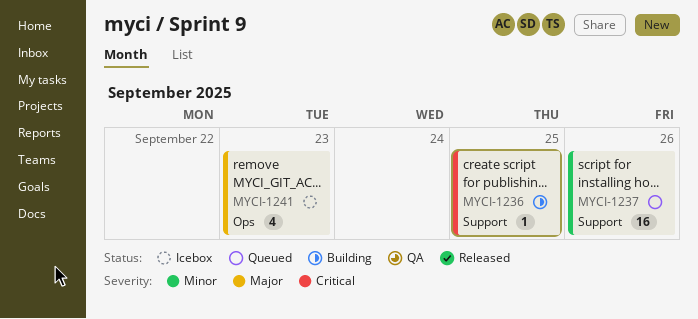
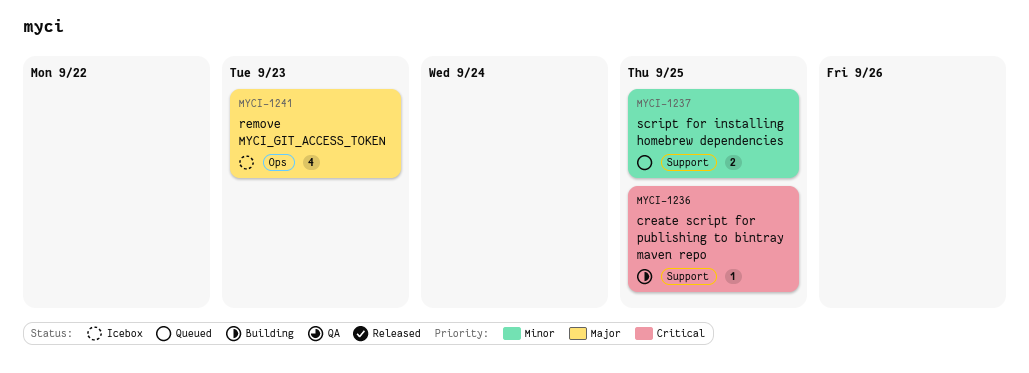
MYCI-1237, estimate: 16 -> 2
MYCI-1237, due: Sep 26 -> Sep 25

